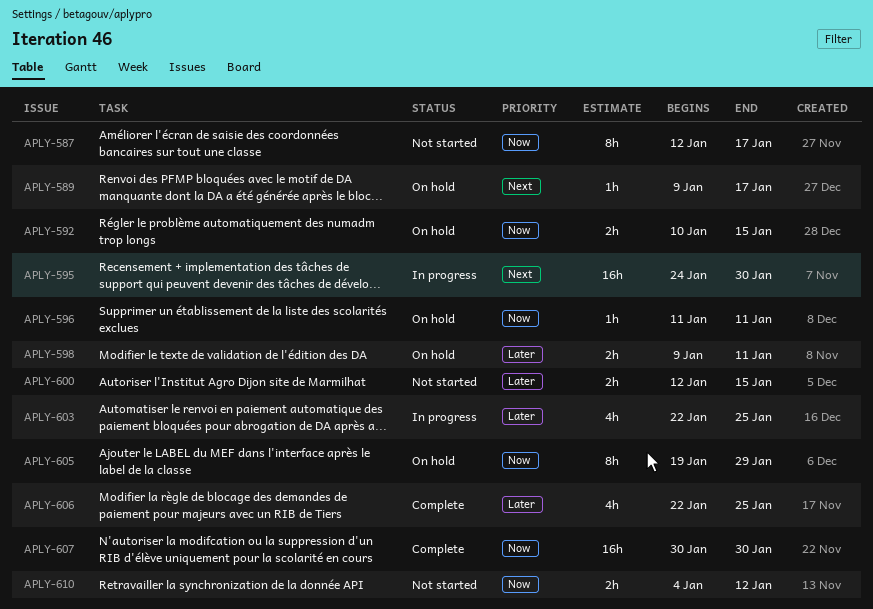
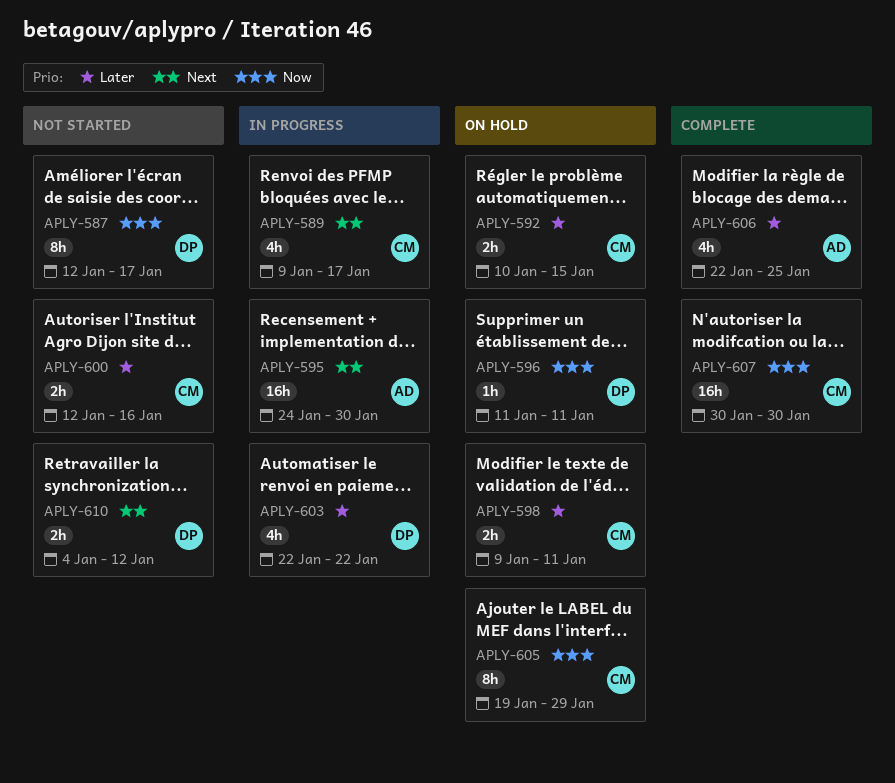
APLY-589, status: On hold -> In progress
APLY-589, estimate: 1h -> 4h
APLY-592, priority: Now -> Later
APLY-600, due: Jan 15 -> Jan 16
APLY-603, due: Jan 25 -> Jan 22
APLY-610, priority: Now -> Next

